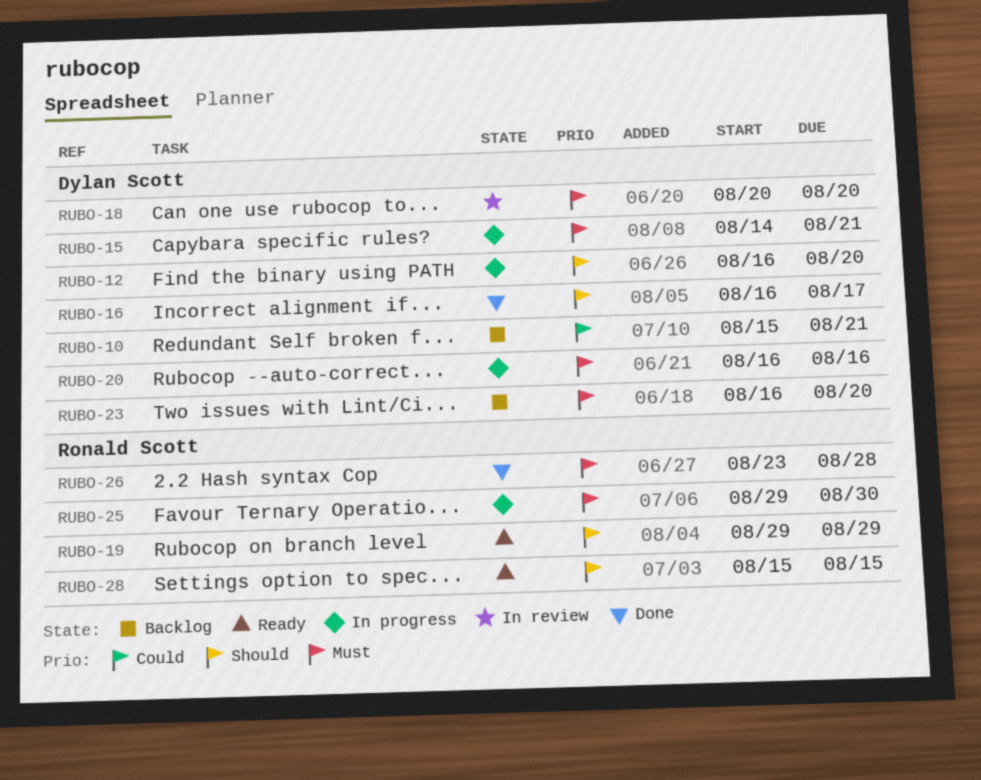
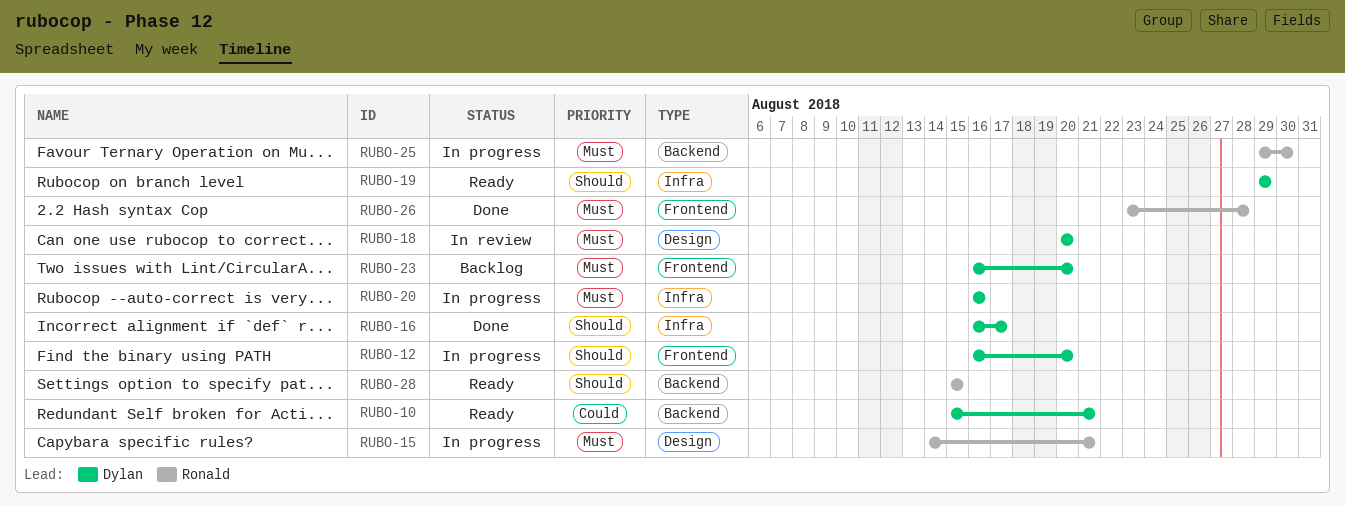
RUBO-10, status: Backlog -> Ready
RUBO-15, owner: Dylan Scott -> Ronald Scott
RUBO-19, owner: Ronald Scott -> Dylan Scott

